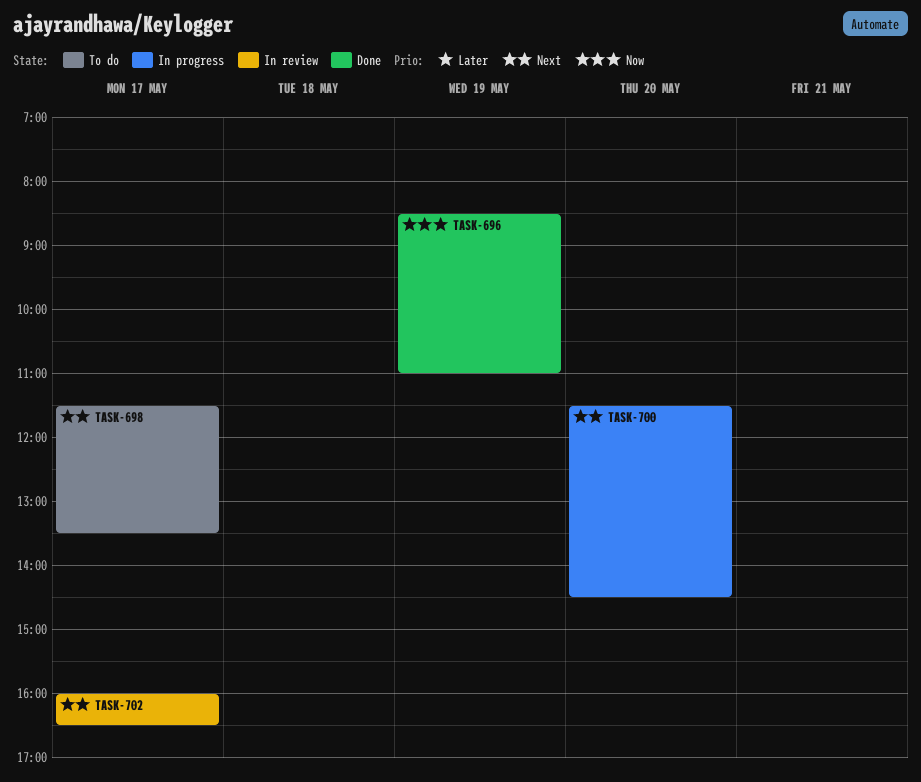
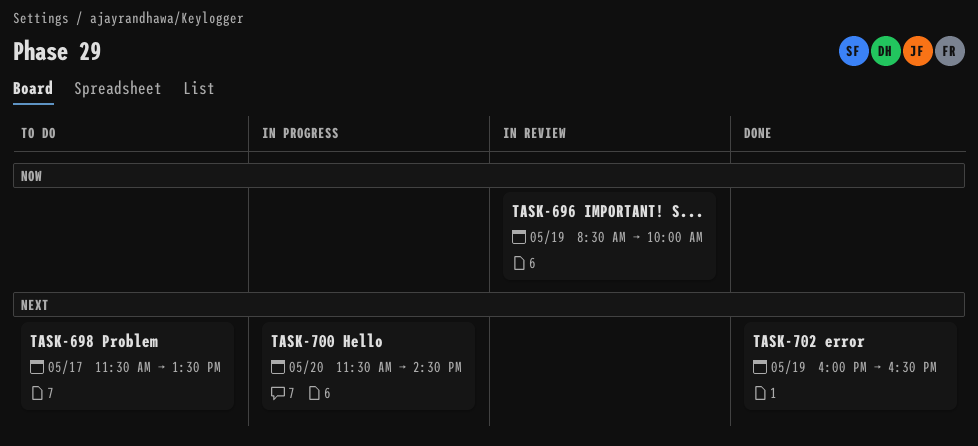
TASK-696, status: Done -> In review
TASK-696, ends: 11:00 -> 10:00
TASK-702, status: In review -> Done
TASK-702, day: May 17 -> May 19

